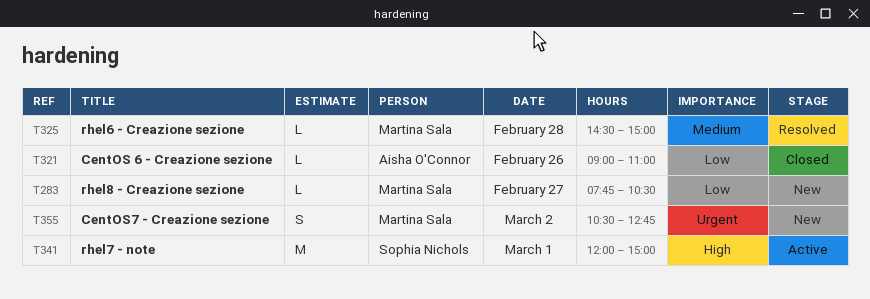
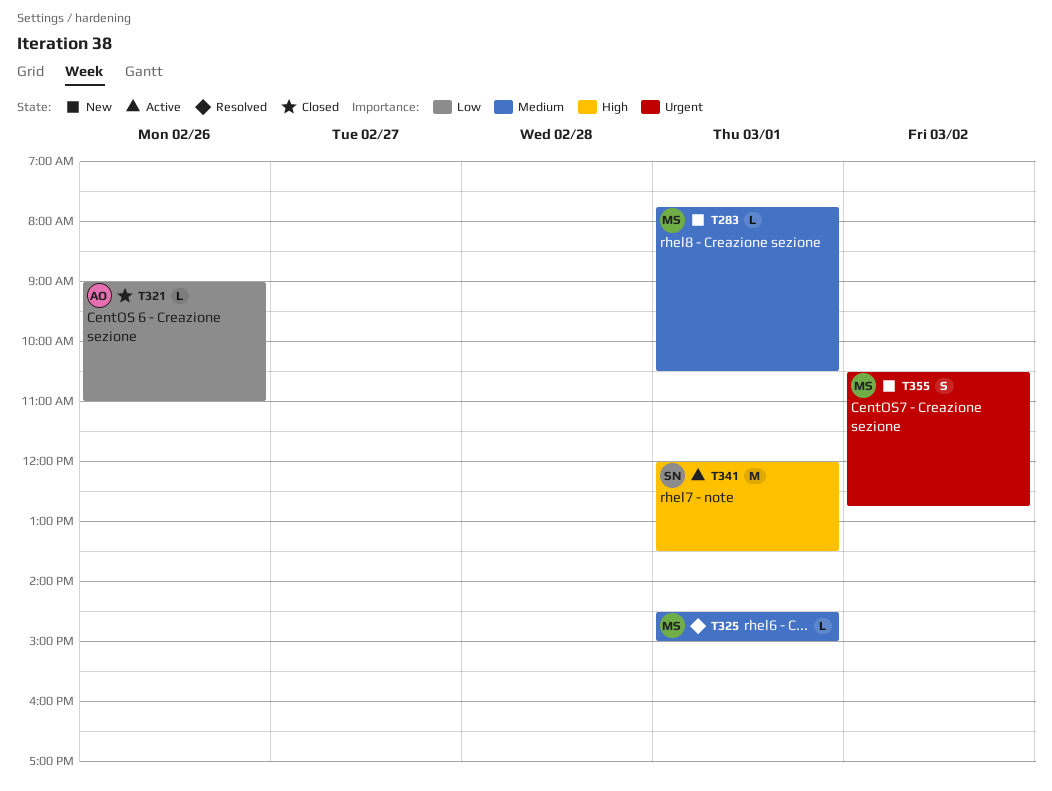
T283, priority: Low -> Medium
T283, day: Feb 27 -> Mar 1
T325, day: Feb 28 -> Mar 1
T341, ends: 15:00 -> 13:30

